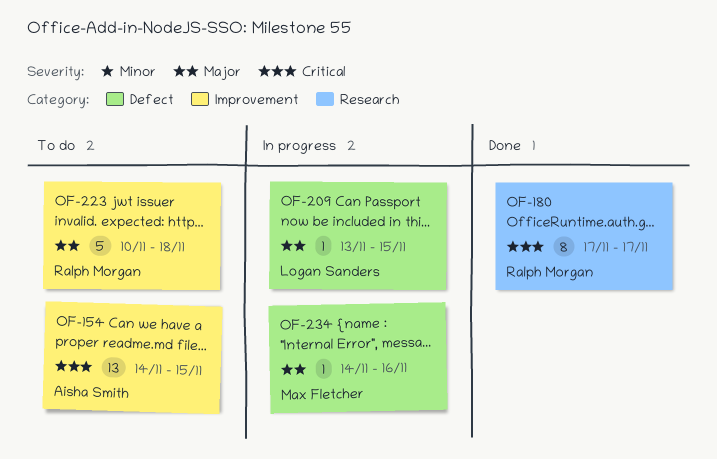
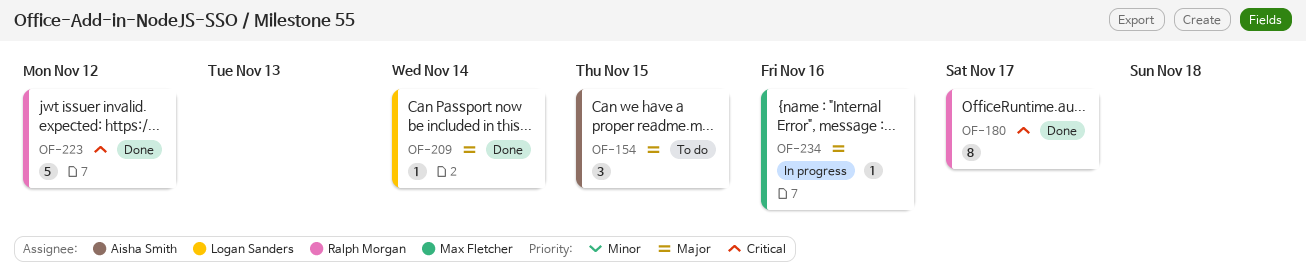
OF-154, priority: Critical -> Major
OF-154, estimate: 13 -> 3
OF-209, status: In progress -> Done
OF-209, due: Nov 15 -> Nov 14
OF-223, status: To do -> Done
OF-223, priority: Major -> Critical
OF-223, due: Nov 18 -> Nov 12

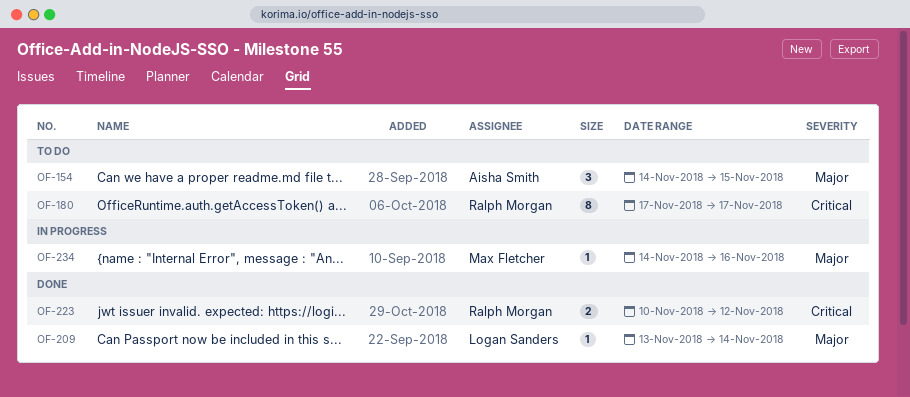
OF-180, status: Done -> To do
OF-223, estimate: 5 -> 2

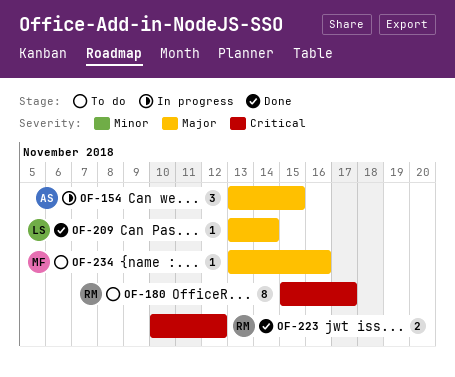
OF-154, status: To do -> In progress
OF-154, start: Nov 14 -> Nov 13
OF-180, start: Nov 17 -> Nov 15
OF-234, status: In progress -> To do
OF-234, start: Nov 14 -> Nov 13

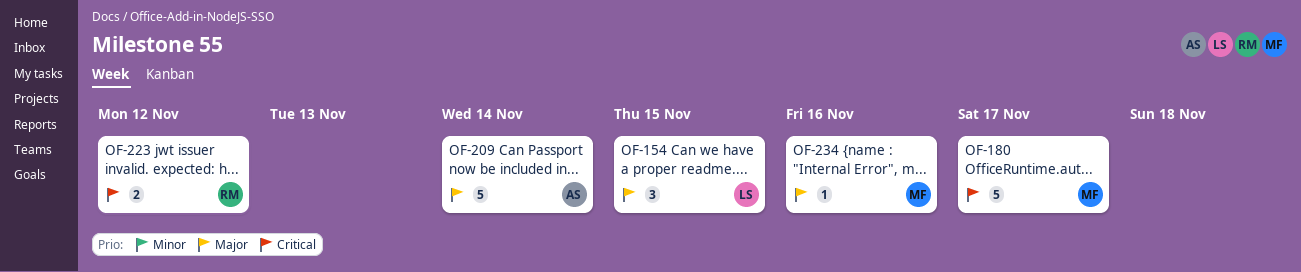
OF-154, owner: AS -> LS
OF-180, owner: RM -> MF
OF-180, estimate: 8 -> 5
OF-209, owner: LS -> AS
OF-209, estimate: 1 -> 5

